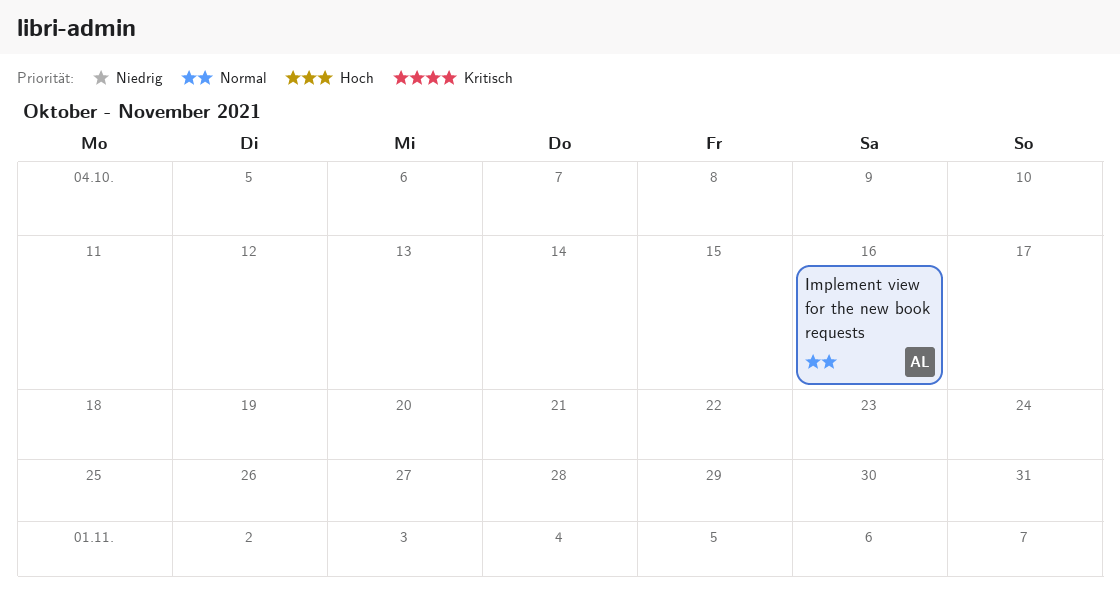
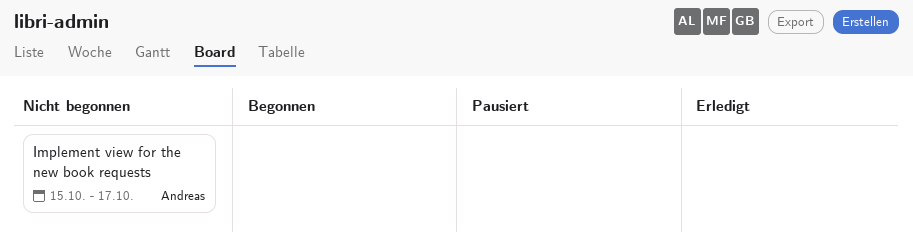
Implement view for the new book requests, due: Oct 16 -> Oct 17

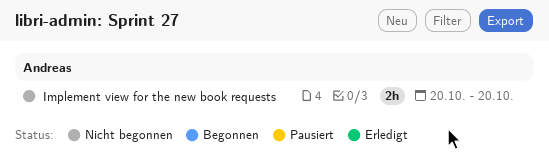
Implement view for the new book requests, start: Oct 15 -> Oct 20
Implement view for the new book requests, due: Oct 17 -> Oct 20

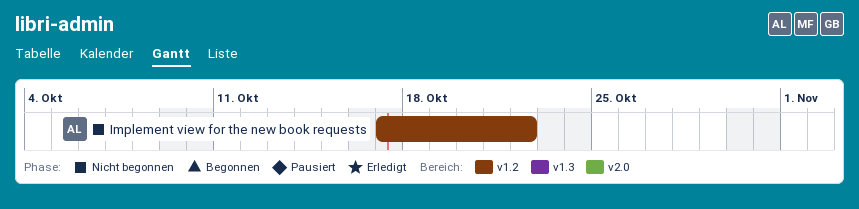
Implement view for the new book requests, start: Oct 20 -> Oct 17
Implement view for the new book requests, due: Oct 20 -> Oct 22

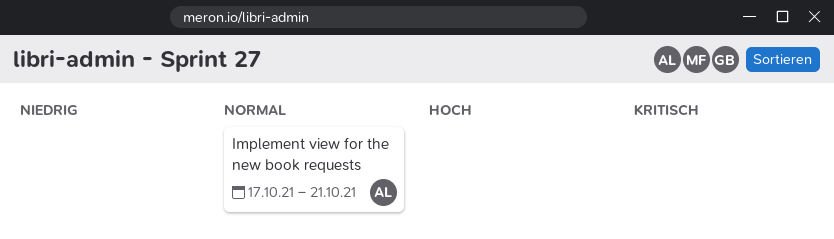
Implement view for the new book requests, due: Oct 22 -> Oct 21

